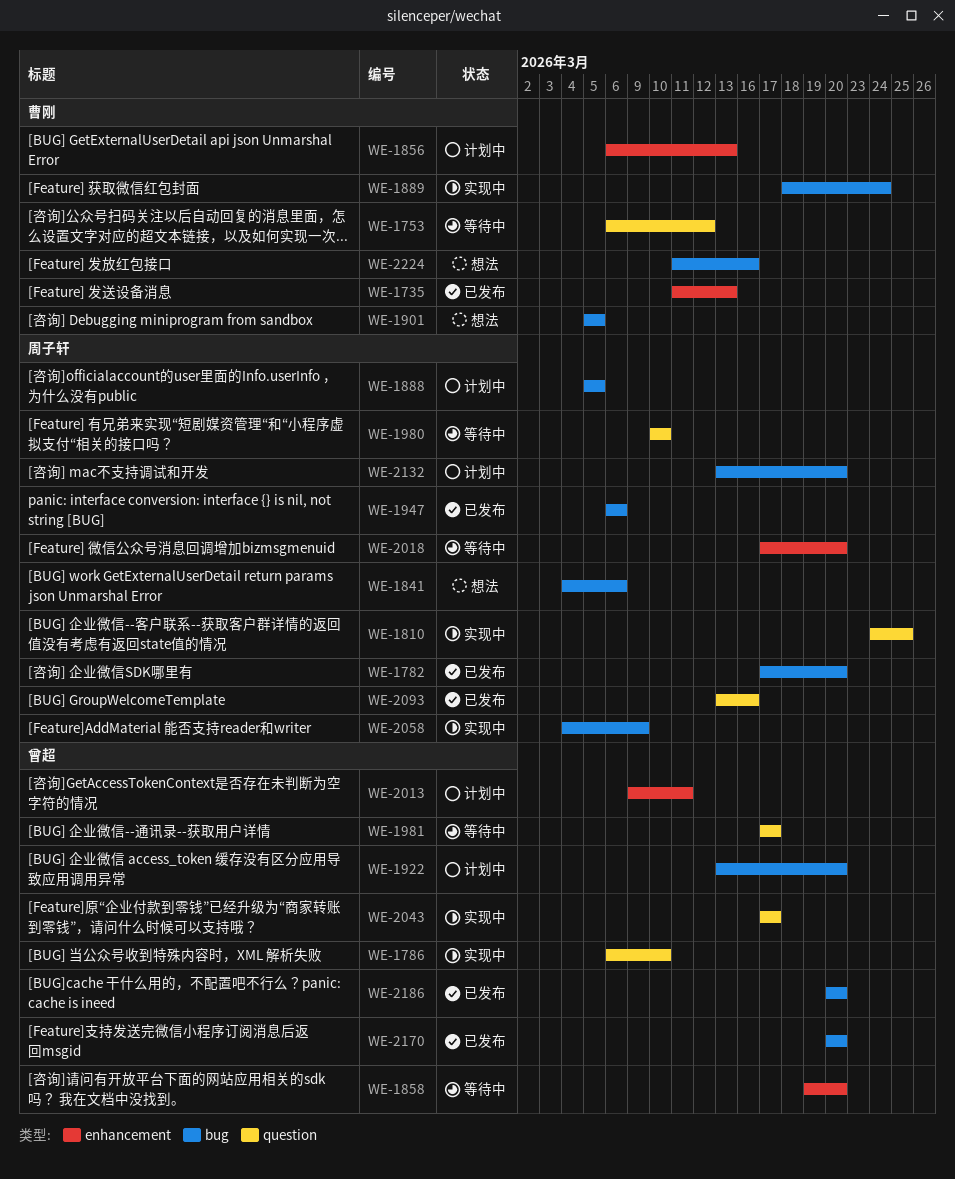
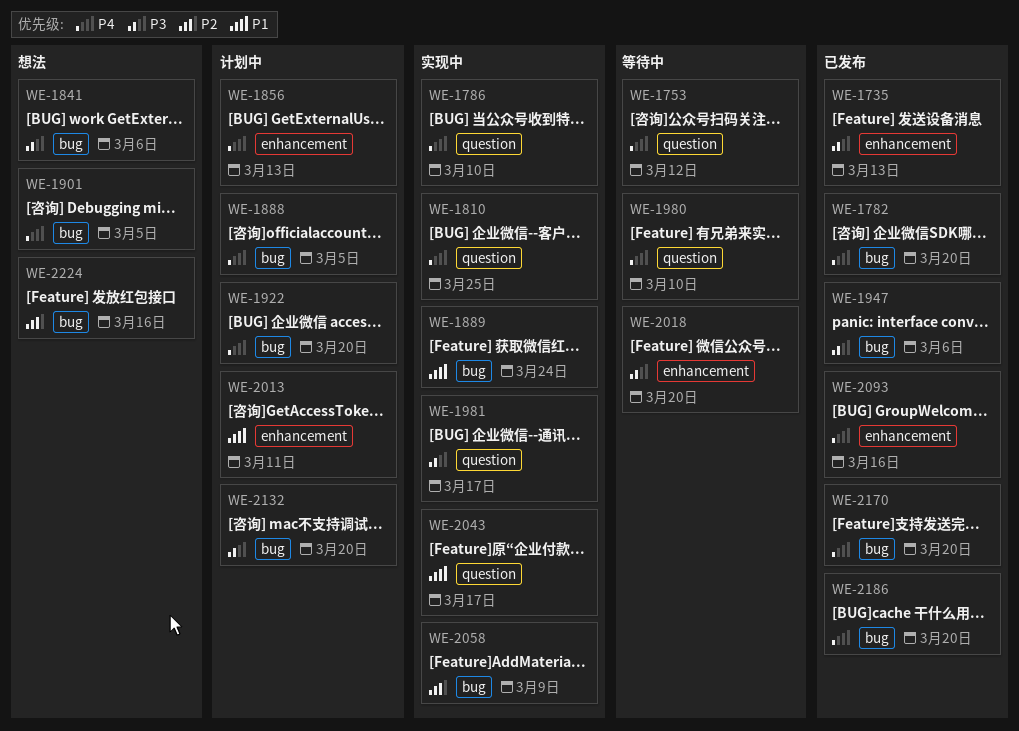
WE-1858: present -> none
WE-1981, status: 等待中 -> 实现中
WE-2093, label: question -> enhancement

